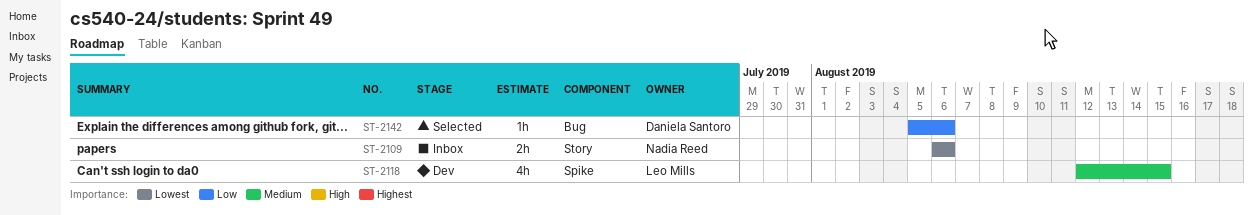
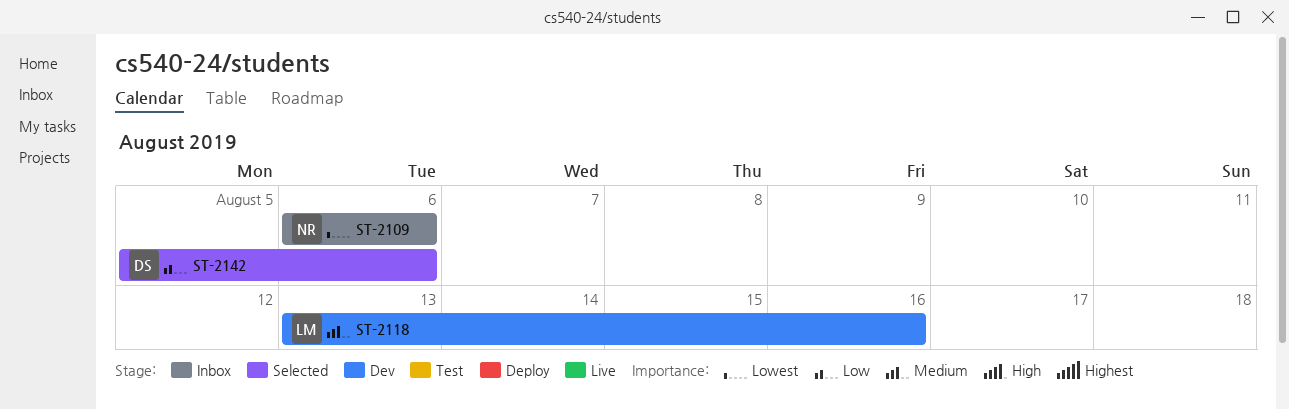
ST-2118, start: Aug 12 -> Aug 13
ST-2118, due: Aug 15 -> Aug 16

